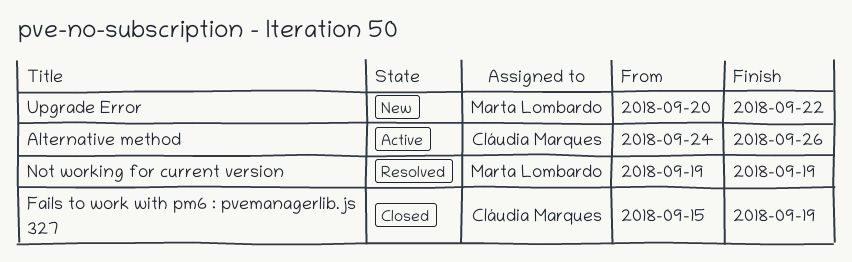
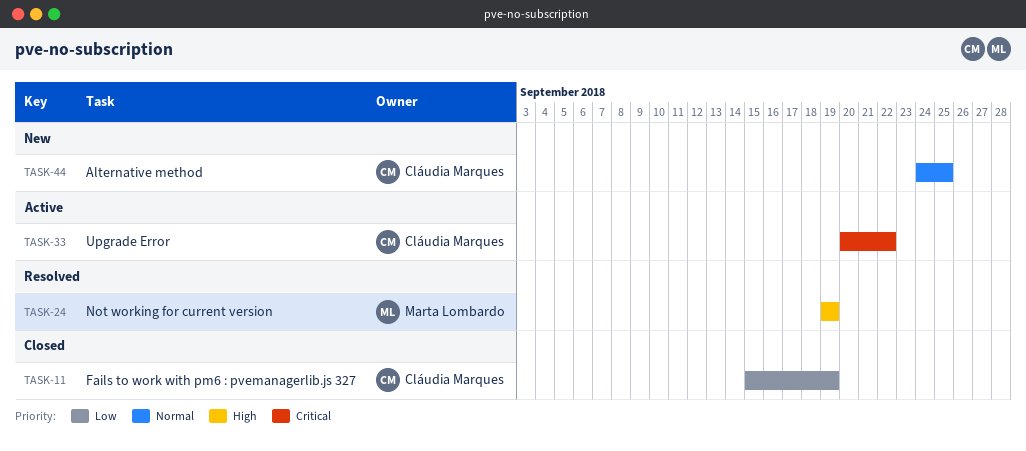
Alternative method, status: Active -> New
Alternative method, due: Sep 26 -> Sep 25
Upgrade Error, status: New -> Active
Upgrade Error, owner: Marta Lombardo -> Cláudia Marques

